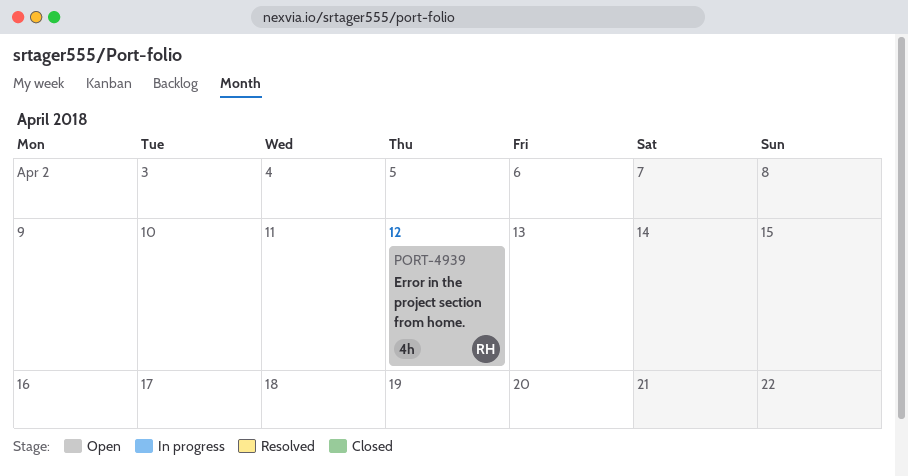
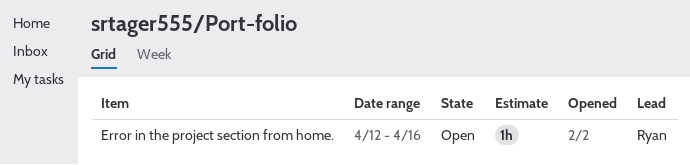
Error in the project section from home., estimate: 4h -> 1h
Error in the project section from home., due: Apr 12 -> Apr 16

